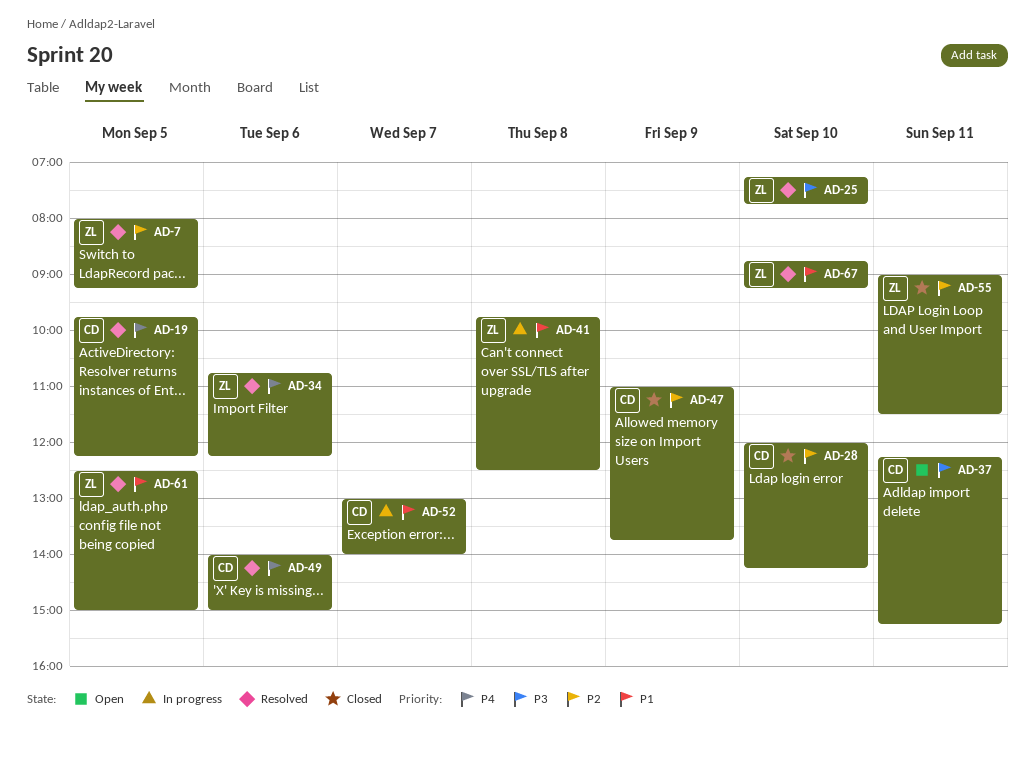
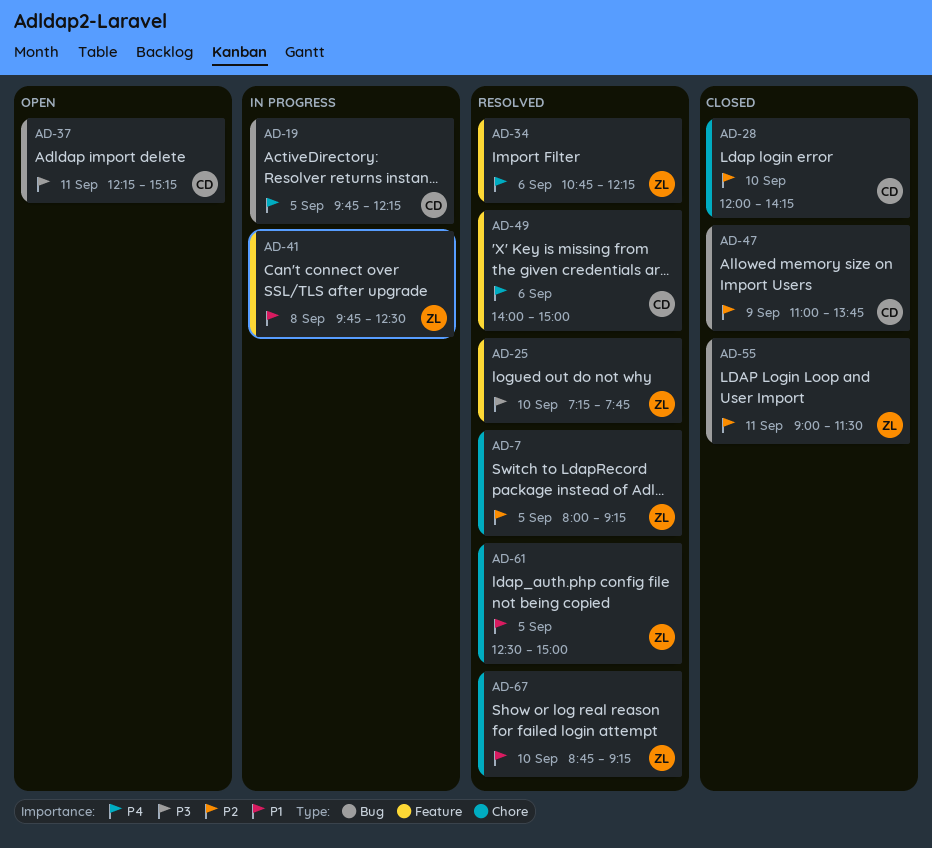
AD-19, status: Resolved -> In progress
AD-52: present -> none

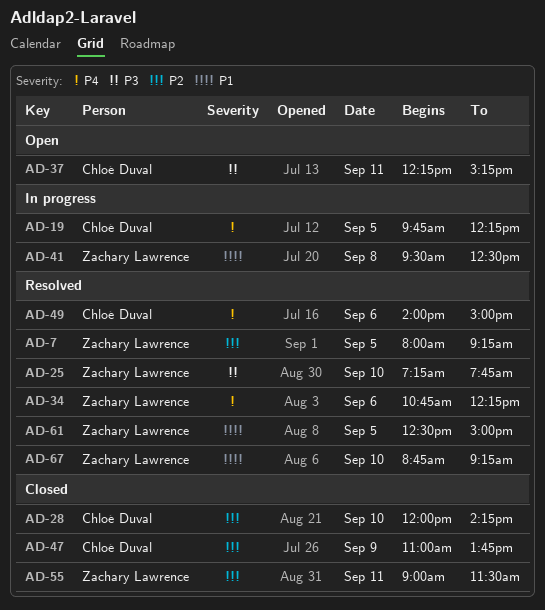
AD-41, begins: 09:45 -> 09:30

